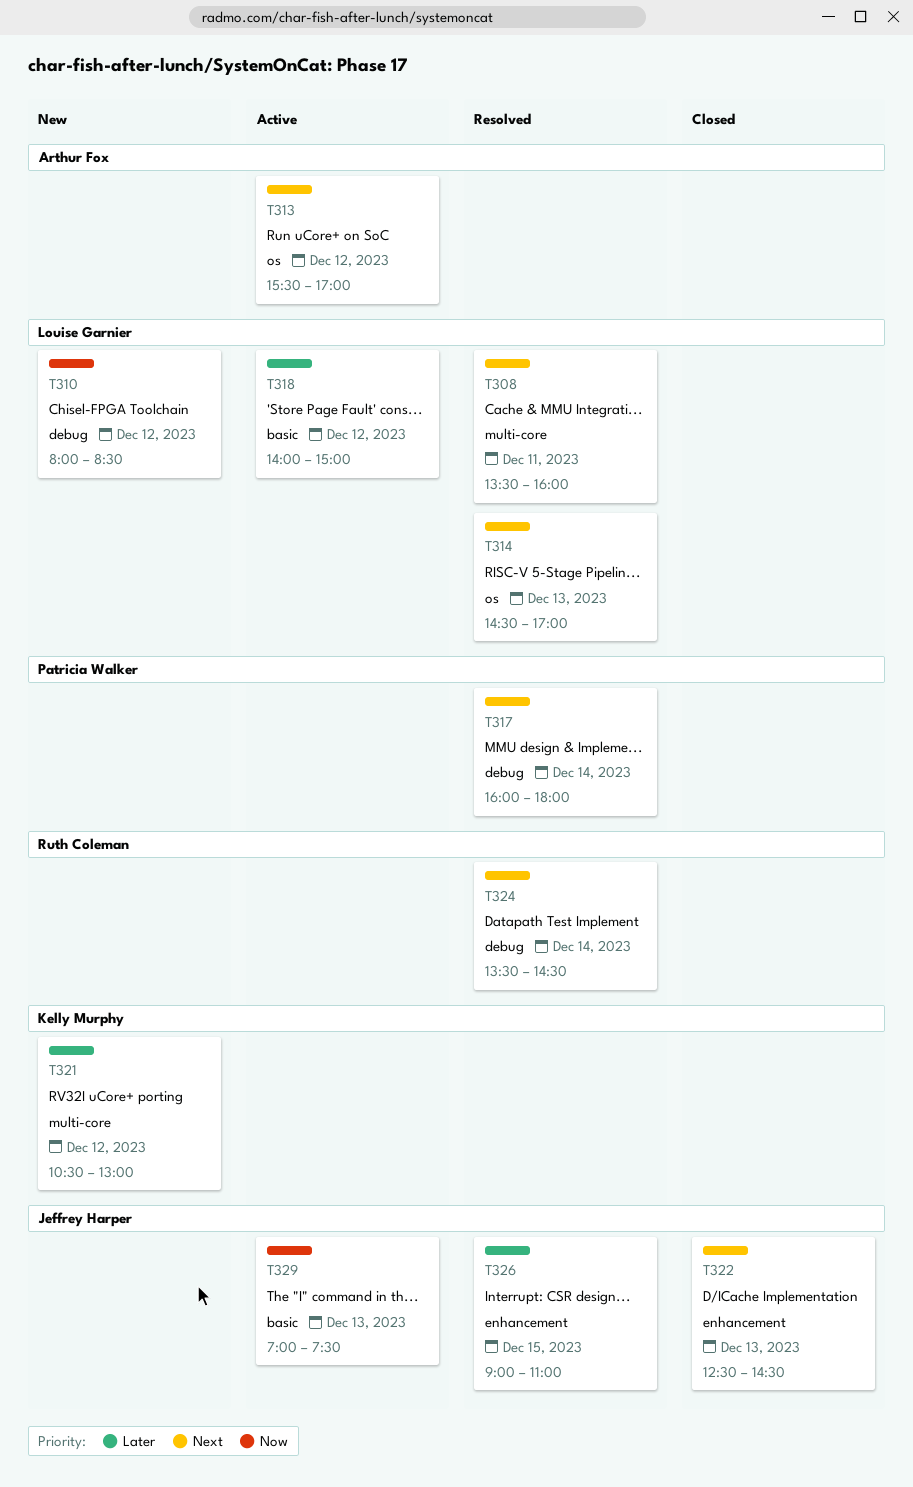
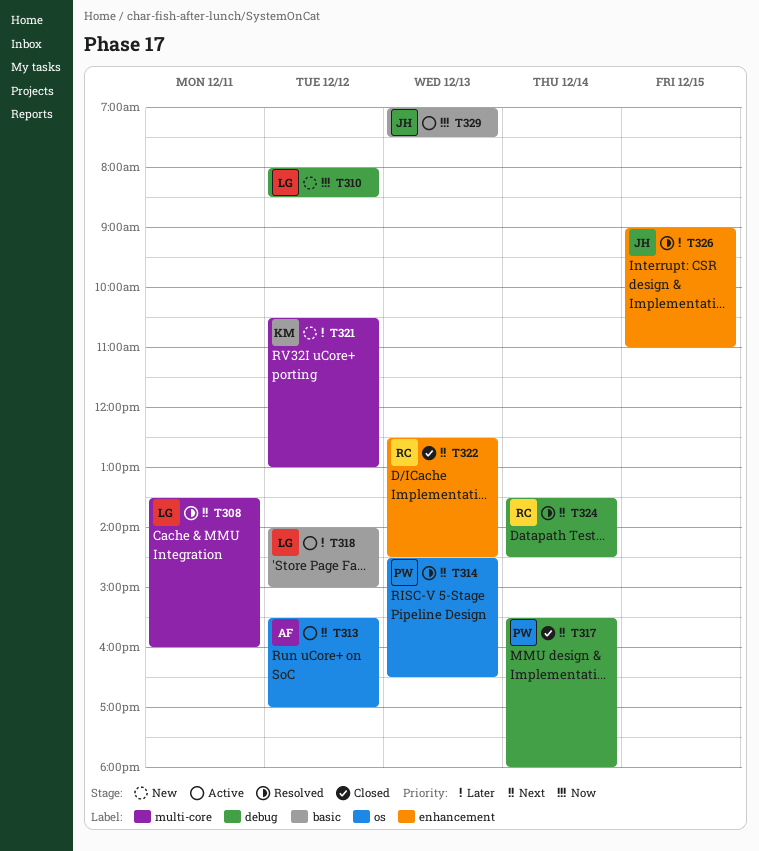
T314, owner: Louise Garnier -> Patricia Walker
T314, ends: 17:00 -> 16:30
T317, status: Resolved -> Closed
T317, begins: 16:00 -> 15:30
T322, owner: Jeffrey Harper -> Ruth Coleman

